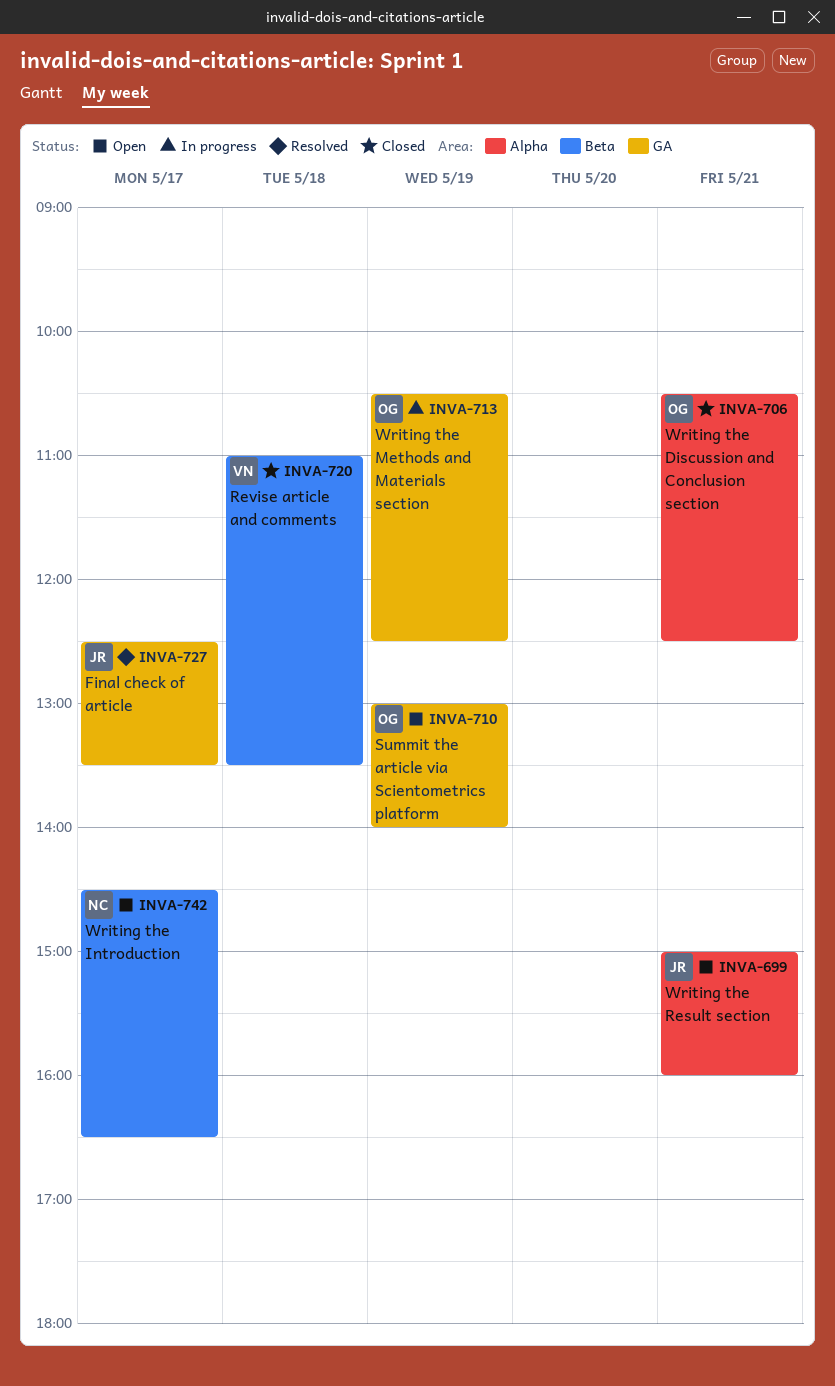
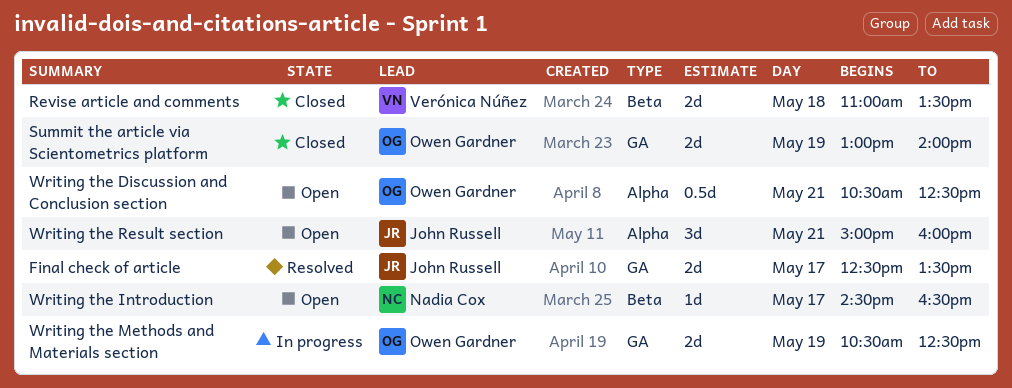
Summit the article via Scientometrics platform, status: Open -> Closed
Writing the Discussion and Conclusion section, status: Closed -> Open

